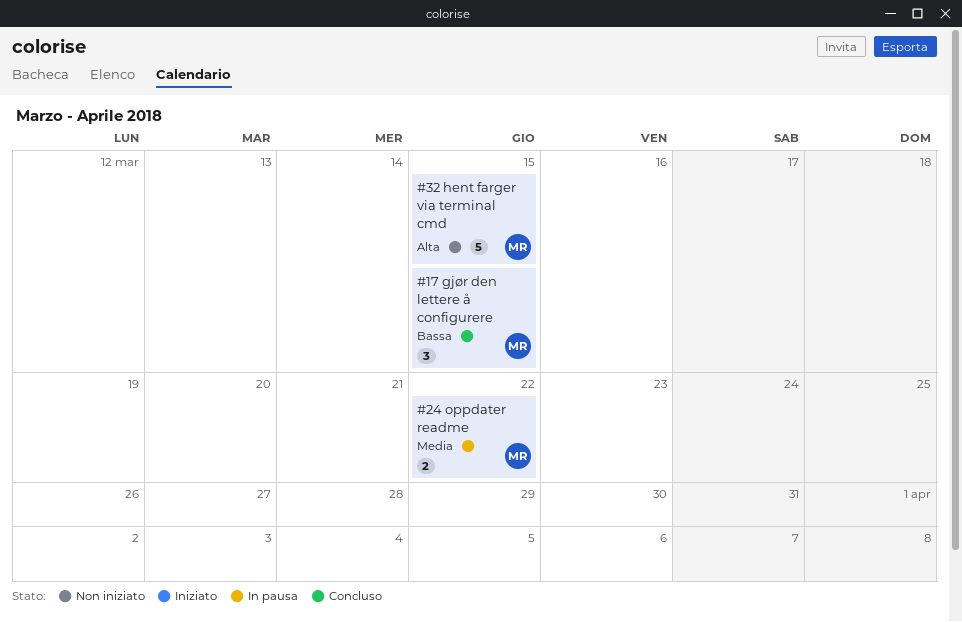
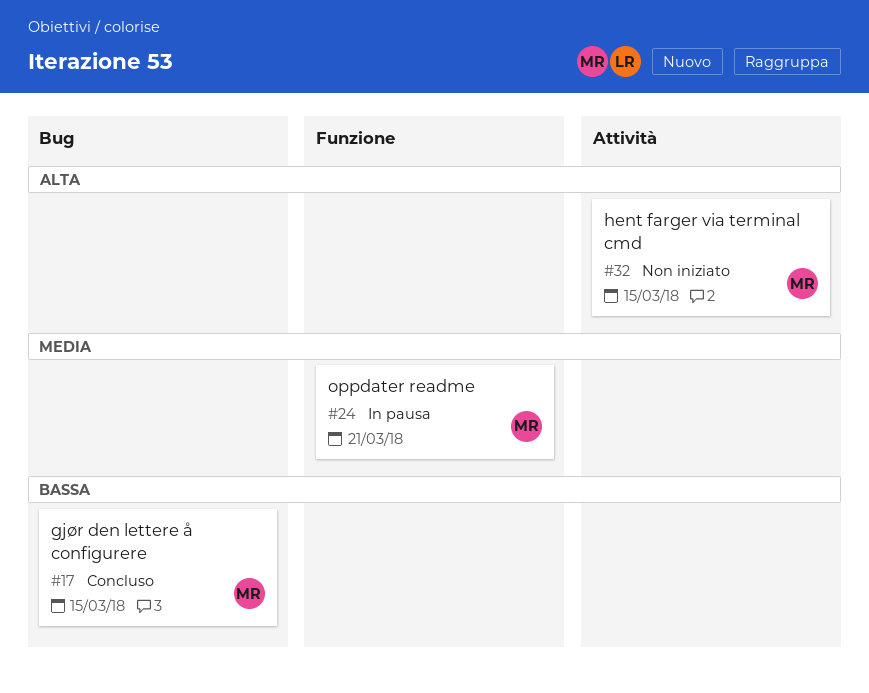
#24, due: Mar 22 -> Mar 21

